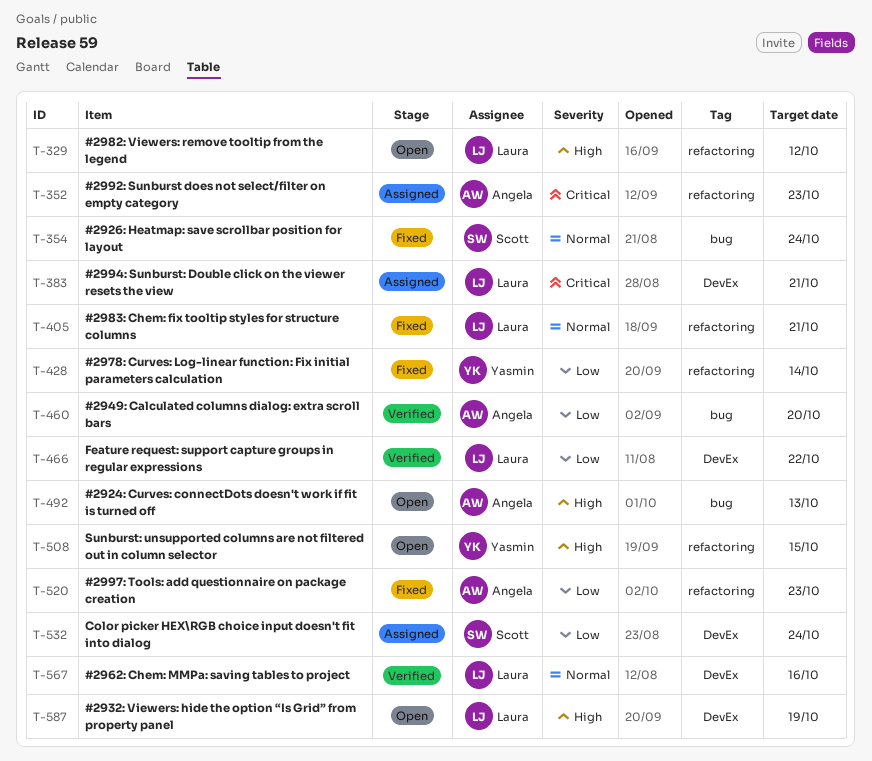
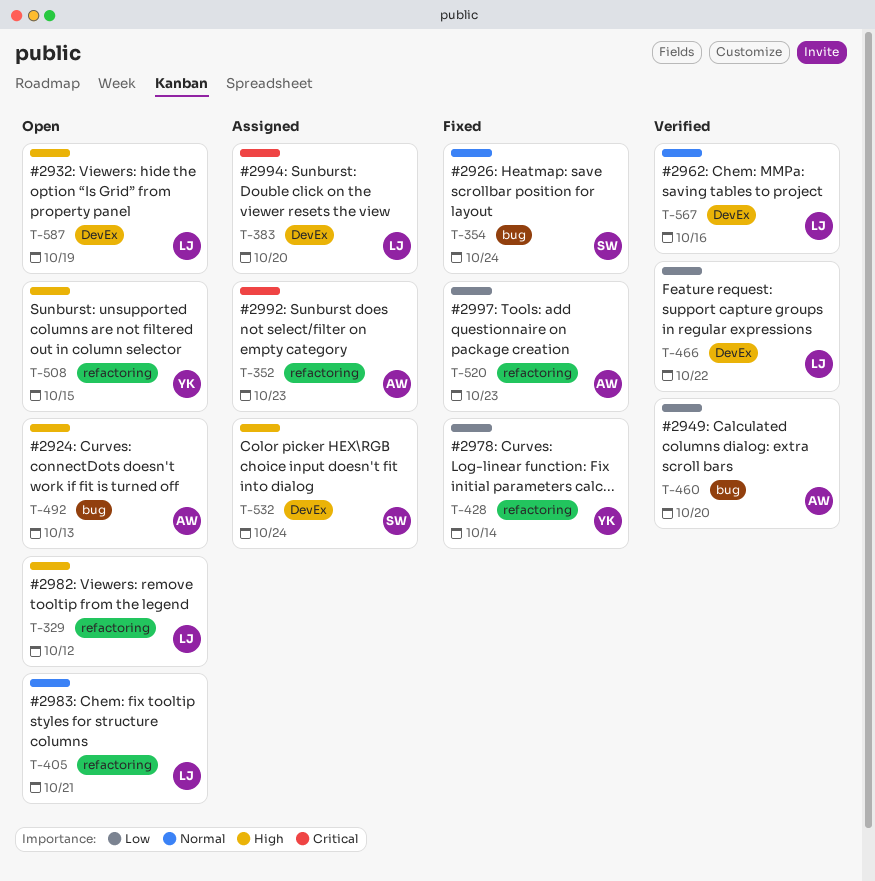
T-383, due: Oct 21 -> Oct 20
T-405, status: Fixed -> Open
T-532, priority: Low -> High

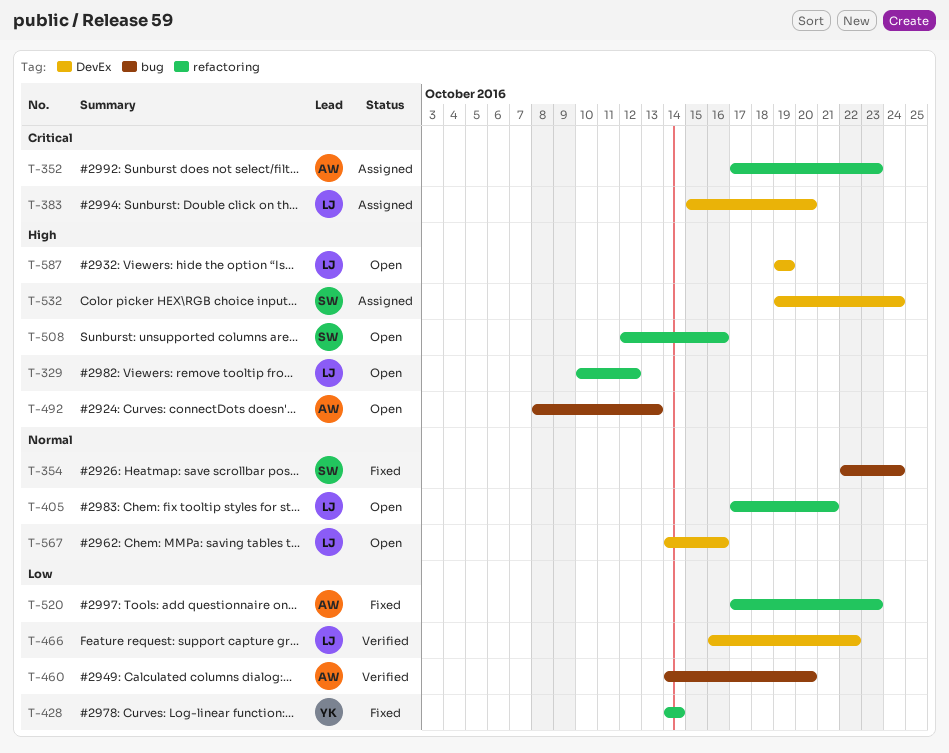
T-508, owner: YK -> SW
T-508, due: Oct 15 -> Oct 16
T-567, status: Verified -> Open

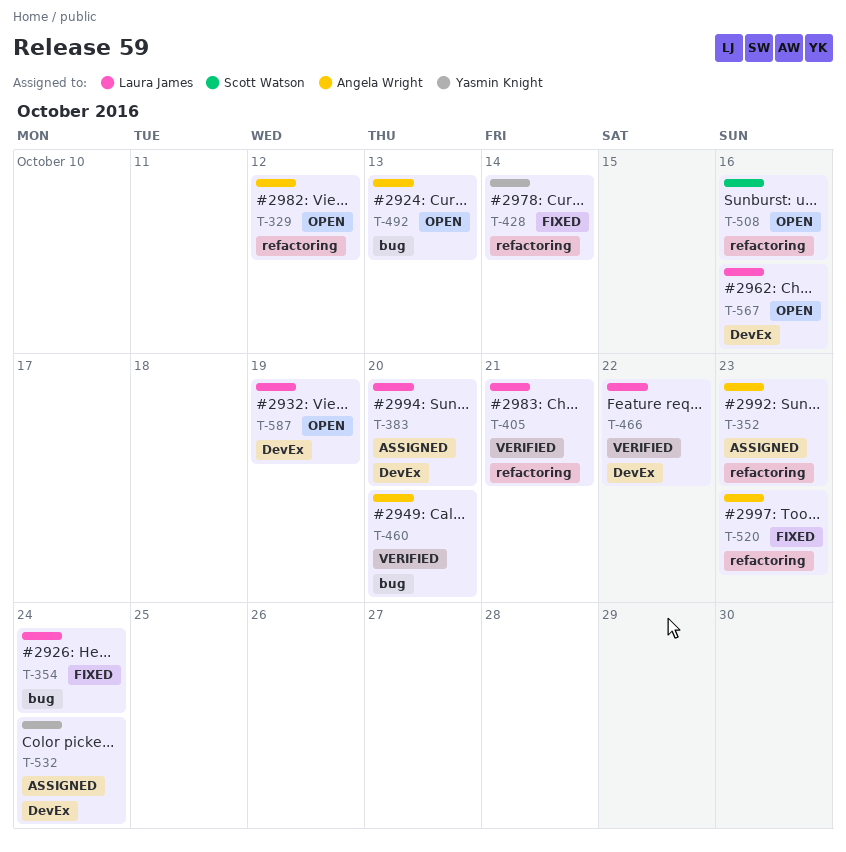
T-329, owner: Laura James -> Angela Wright
T-354, owner: Scott Watson -> Laura James
T-405, status: Open -> Verified
T-532, owner: Scott Watson -> Yasmin Knight

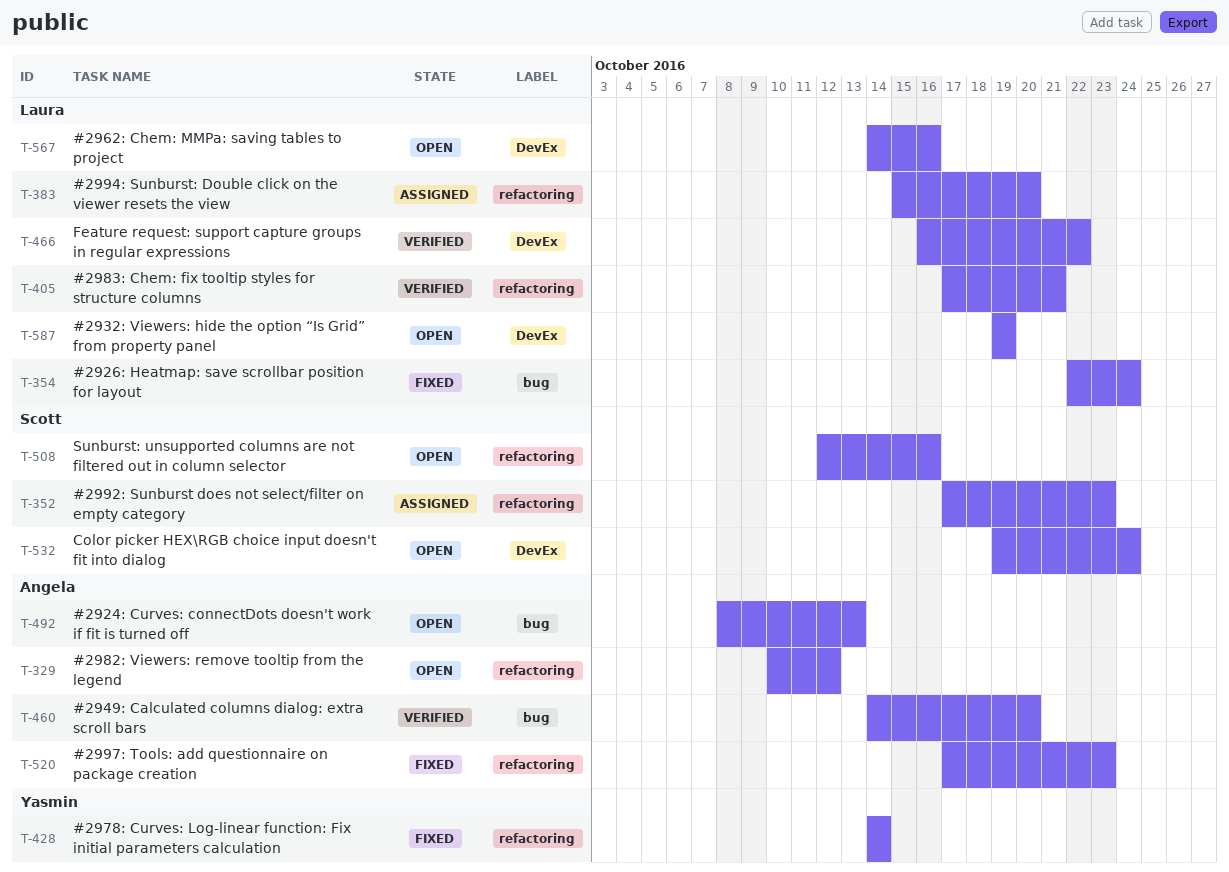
T-352, owner: Angela Wright -> Scott Watson
T-383, label: DevEx -> refactoring
T-532, status: Assigned -> Open
T-532, owner: Yasmin Knight -> Scott Watson

